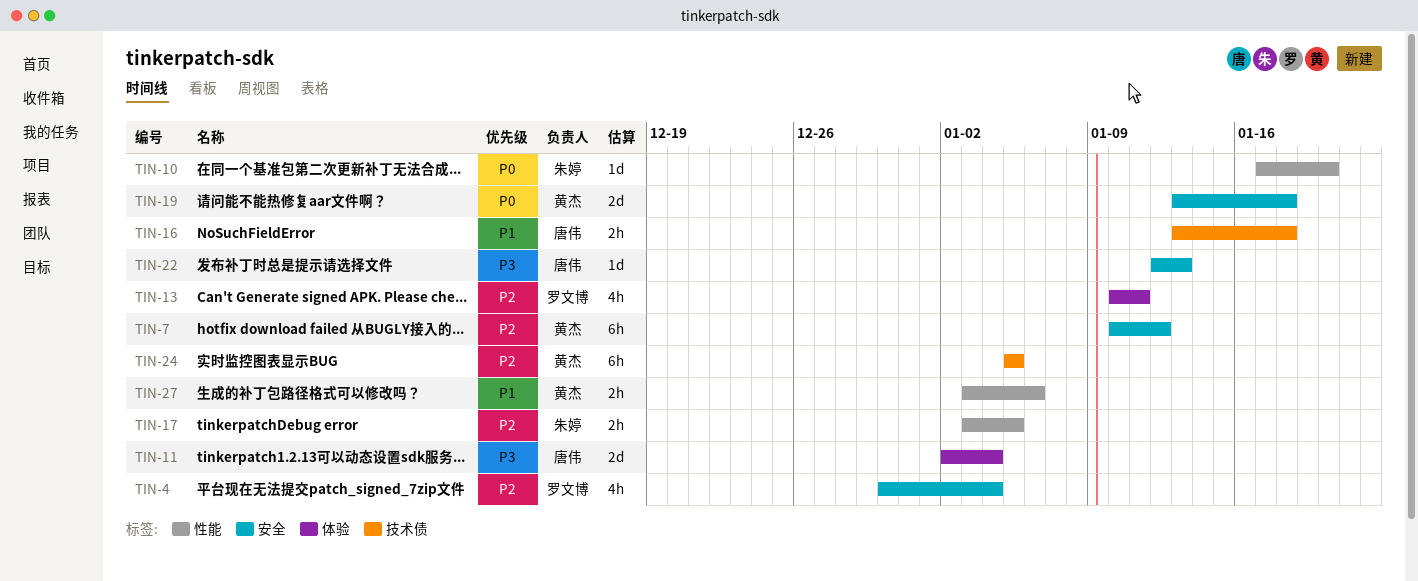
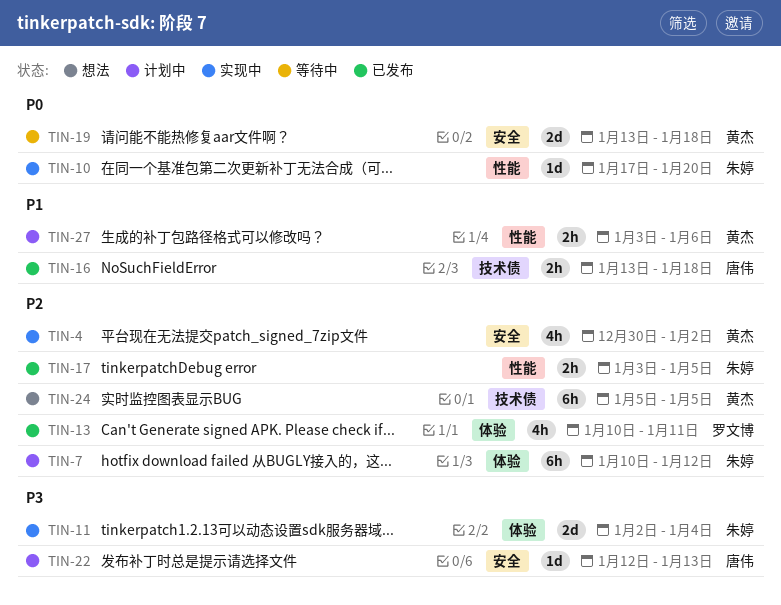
TIN-4, owner: 罗文博 -> 黄杰
TIN-4, due: Jan 4 -> Jan 2
TIN-7, owner: 黄杰 -> 朱婷
TIN-7, label: 安全 -> 体验
TIN-11, owner: 唐伟 -> 朱婷

